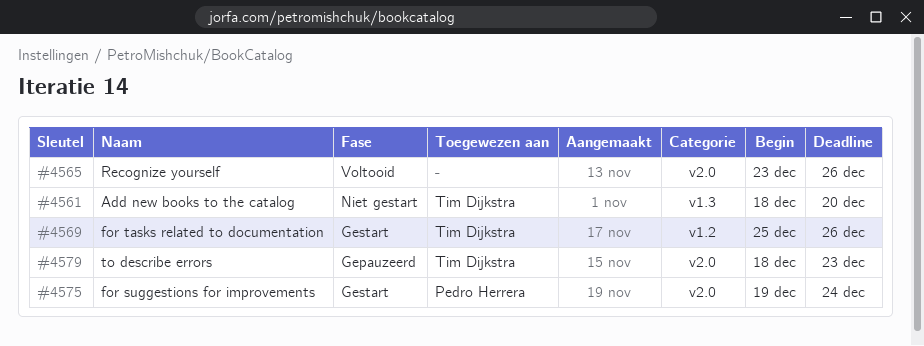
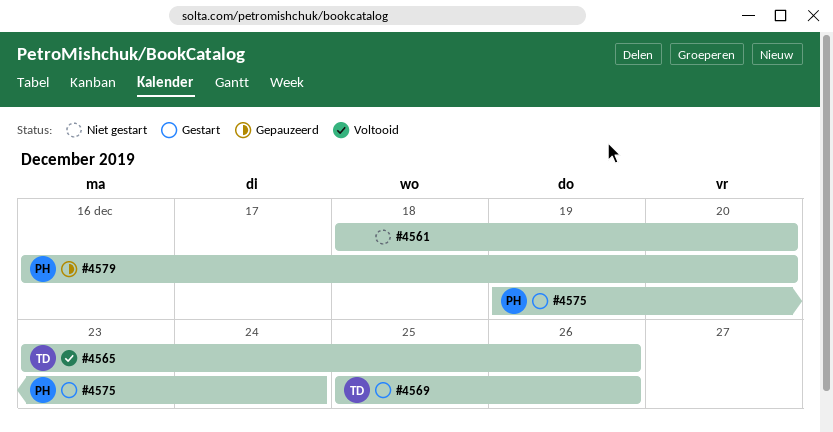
#4561, owner: Tim Dijkstra -> none
#4565, owner: none -> Tim Dijkstra
#4579, owner: Tim Dijkstra -> Pedro Herrera
#4579, start: Dec 18 -> Dec 16
#4579, due: Dec 23 -> Dec 20

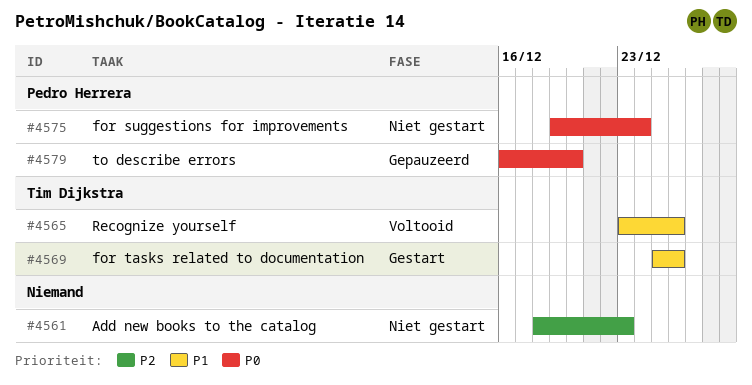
#4561, due: Dec 20 -> Dec 23
#4575, status: Gestart -> Niet gestart

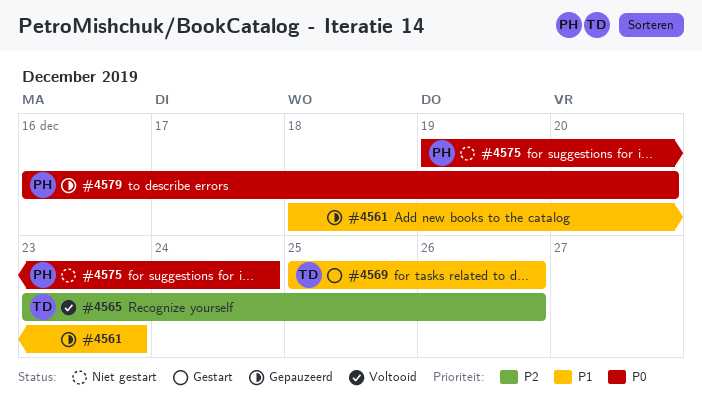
#4561, status: Niet gestart -> Gepauzeerd
#4561, priority: P2 -> P1
#4565, priority: P1 -> P2

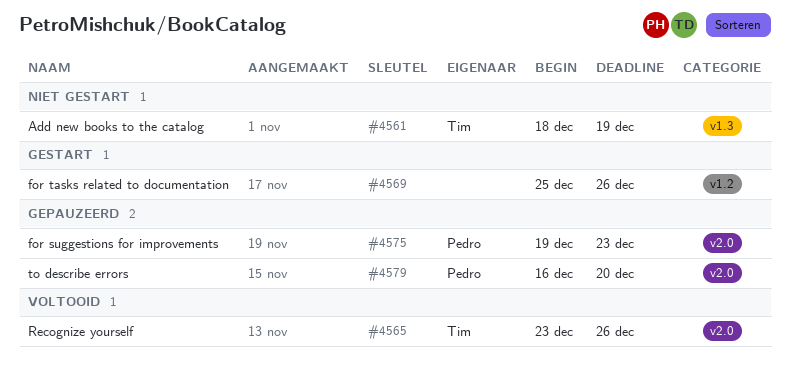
#4561, status: Gepauzeerd -> Niet gestart
#4561, owner: none -> Tim
#4561, due: Dec 23 -> Dec 19
#4569, owner: Tim -> none
#4575, status: Niet gestart -> Gepauzeerd
#4575, due: Dec 24 -> Dec 23

